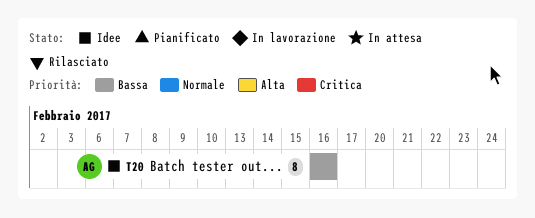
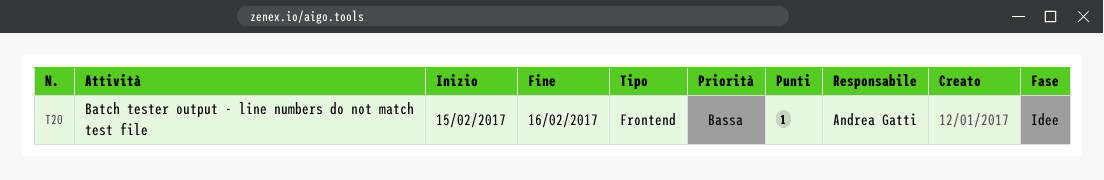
T20, estimate: 8 -> 1
T20, start: Feb 16 -> Feb 15

